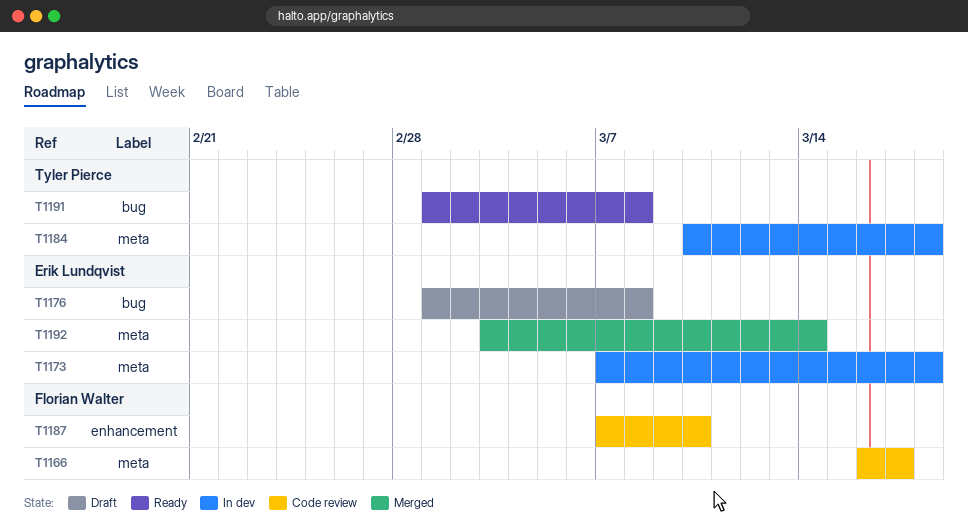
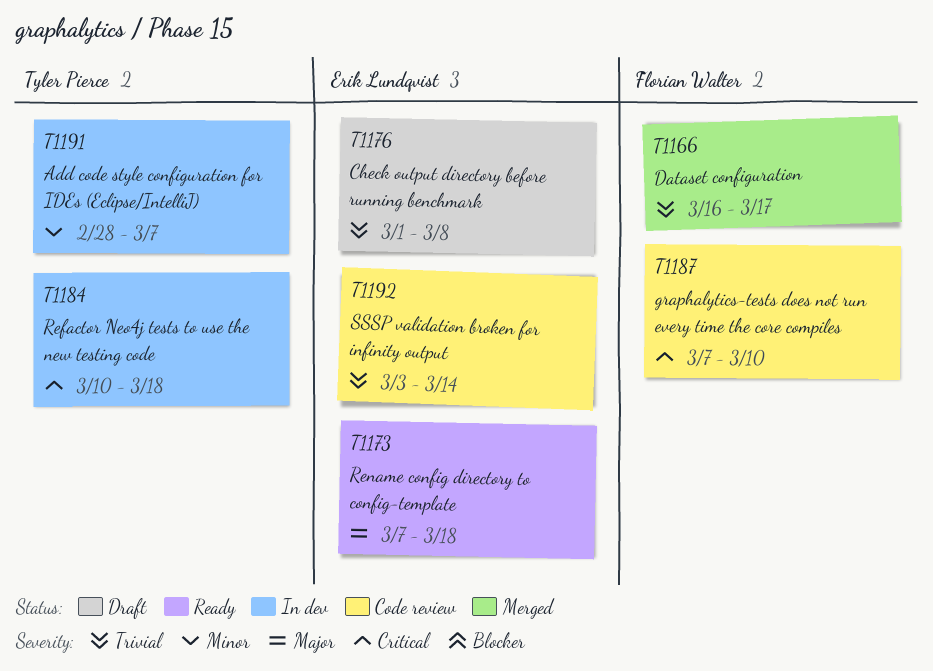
T1166, status: Code review -> Merged
T1173, status: In dev -> Ready
T1191, status: Ready -> In dev
T1191, start: Mar 1 -> Feb 28
T1191, due: Mar 8 -> Mar 7
T1192, status: Merged -> Code review

